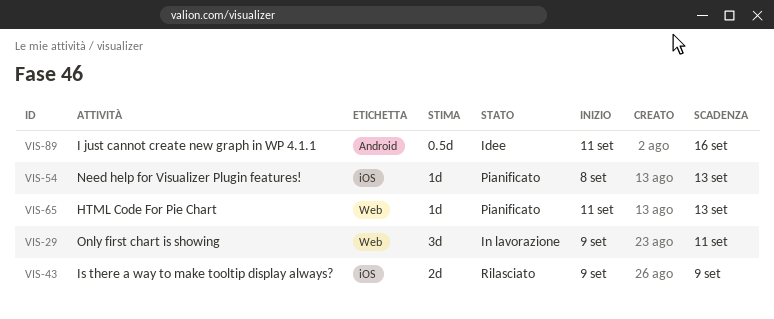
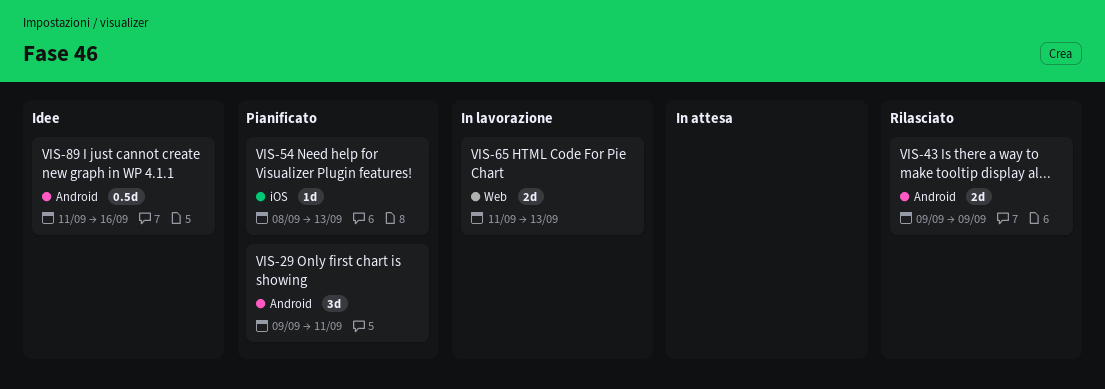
VIS-29, status: In lavorazione -> Pianificato
VIS-29, label: Web -> Android
VIS-43, label: iOS -> Android
VIS-65, status: Pianificato -> In lavorazione
VIS-65, estimate: 1d -> 2d

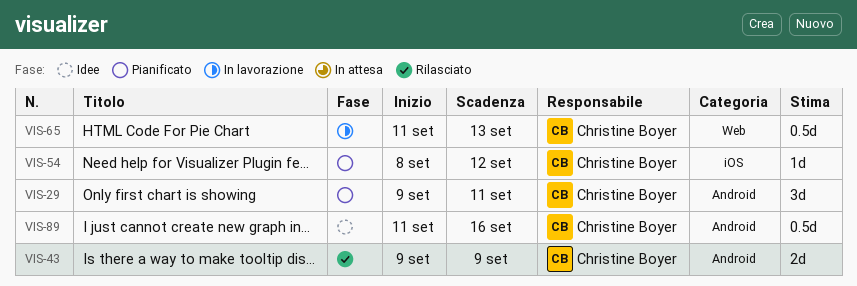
VIS-54, due: Sep 13 -> Sep 12
VIS-65, estimate: 2d -> 0.5d

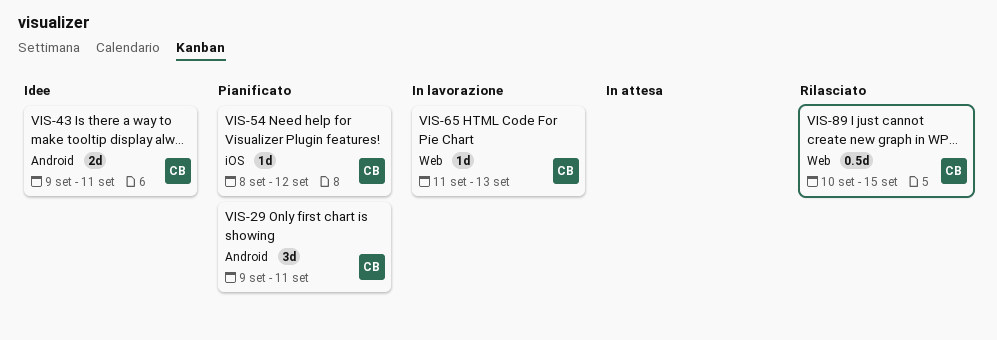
VIS-43, status: Rilasciato -> Idee
VIS-43, due: Sep 9 -> Sep 11
VIS-65, estimate: 0.5d -> 1d
VIS-89, status: Idee -> Rilasciato
VIS-89, label: Android -> Web
VIS-89, start: Sep 11 -> Sep 10
VIS-89, due: Sep 16 -> Sep 15

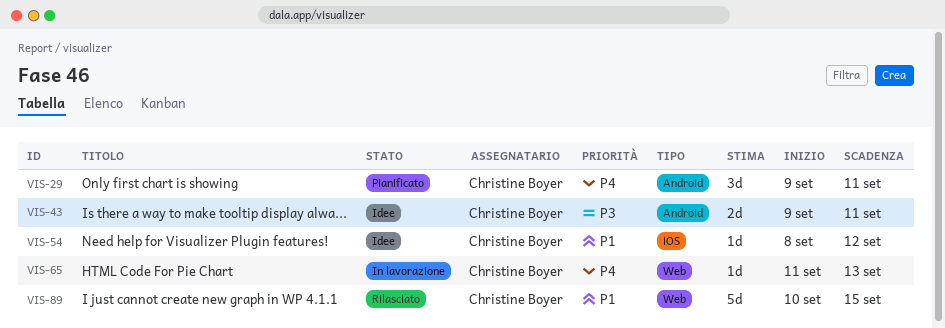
VIS-54, status: Pianificato -> Idee
VIS-89, estimate: 0.5d -> 5d

